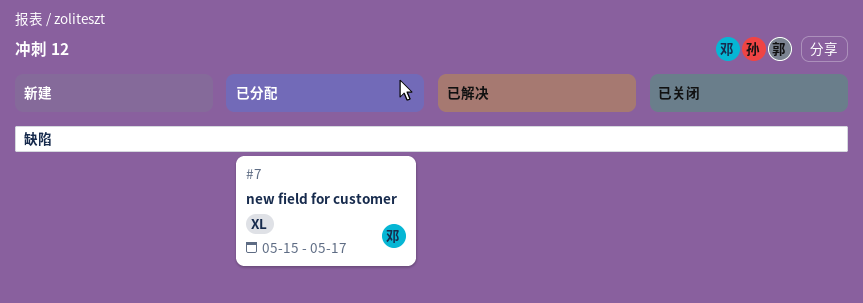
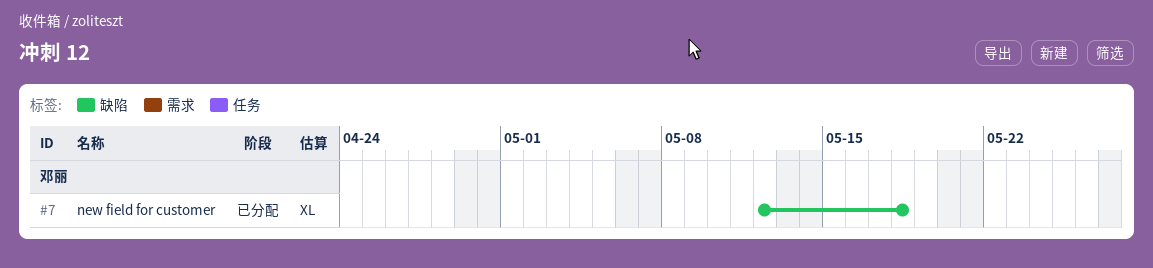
#7, start: May 15 -> May 12
#7, due: May 17 -> May 18

